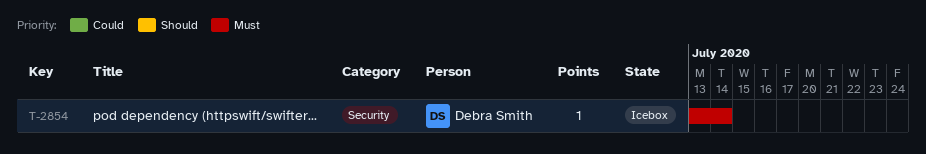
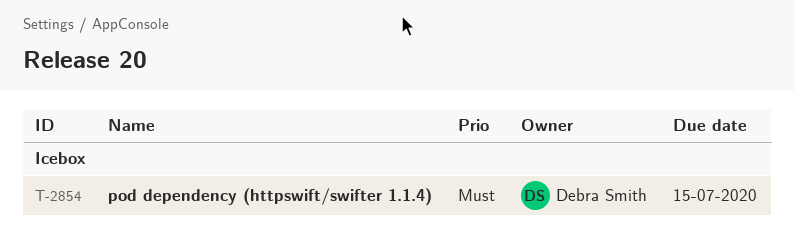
T-2854, due: Jul 14 -> Jul 15

